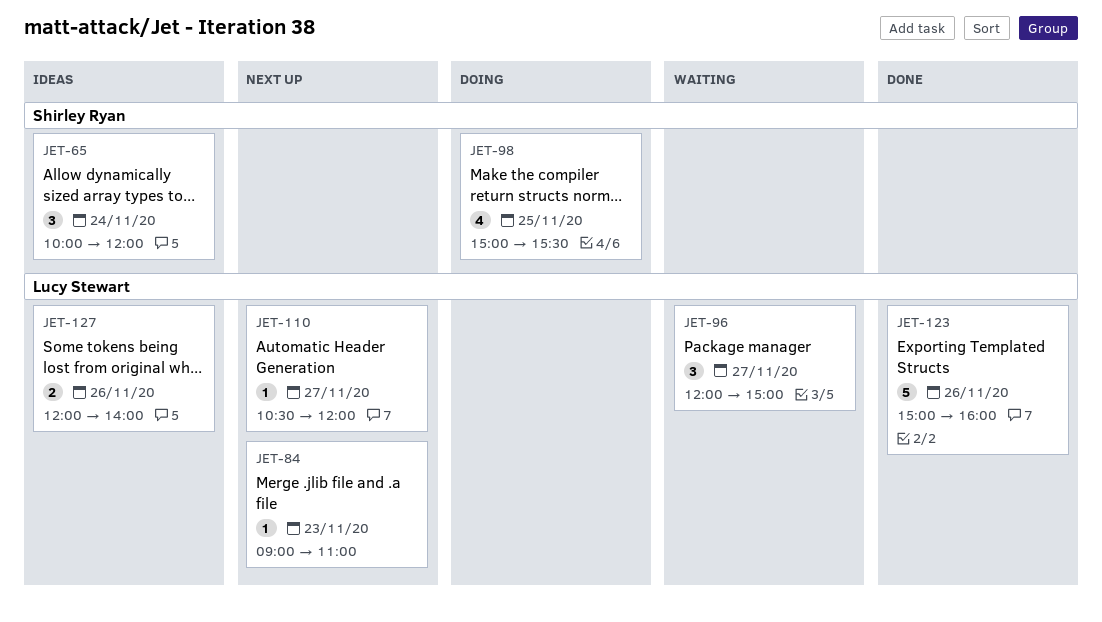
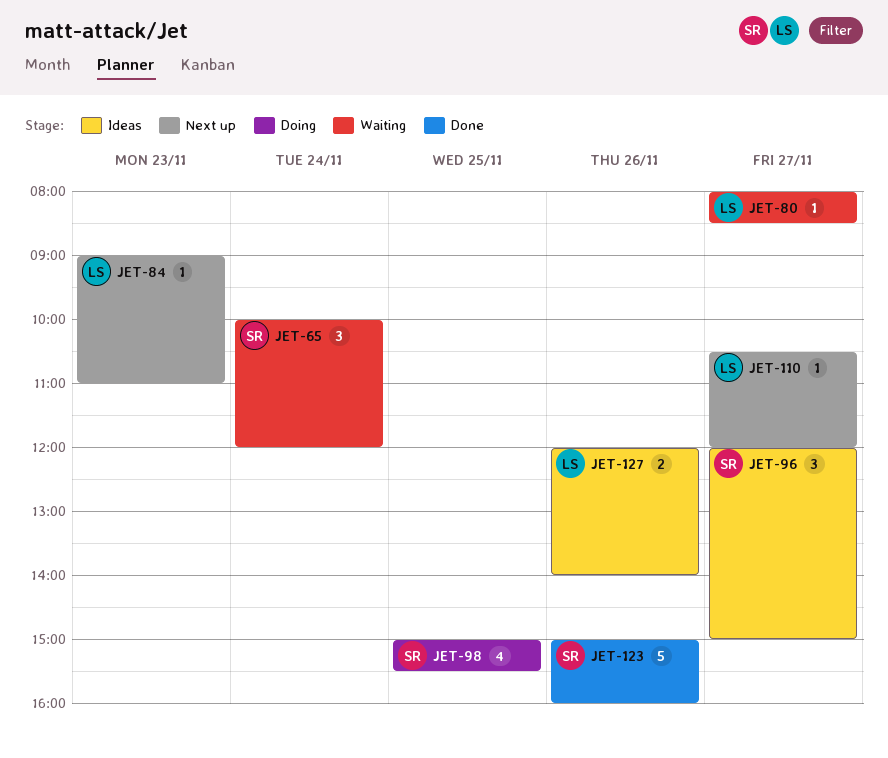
JET-65, status: Ideas -> Waiting
JET-80: none -> present
JET-96, status: Waiting -> Ideas
JET-96, owner: Lucy Stewart -> Shirley Ryan
JET-123, owner: Lucy Stewart -> Shirley Ryan

